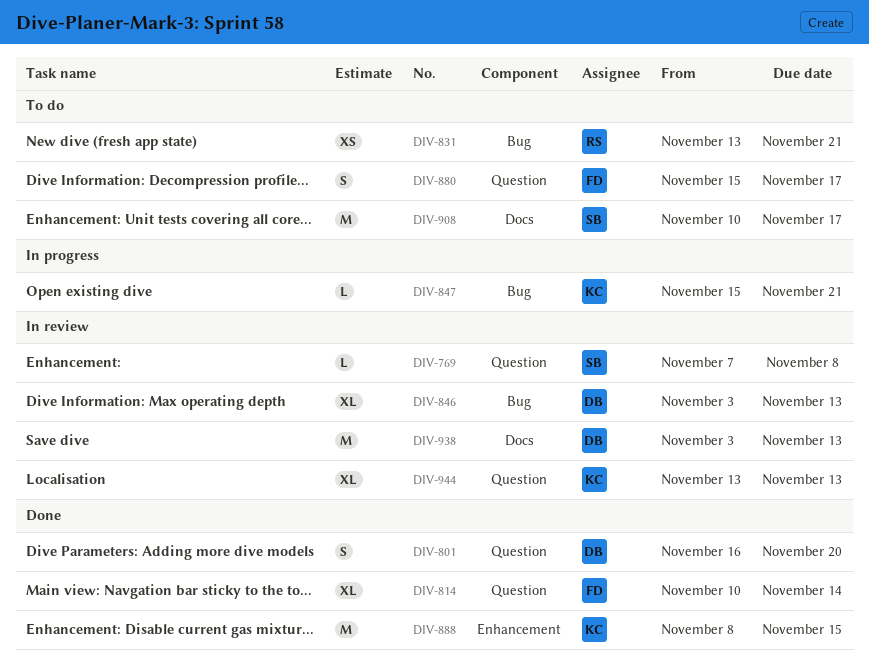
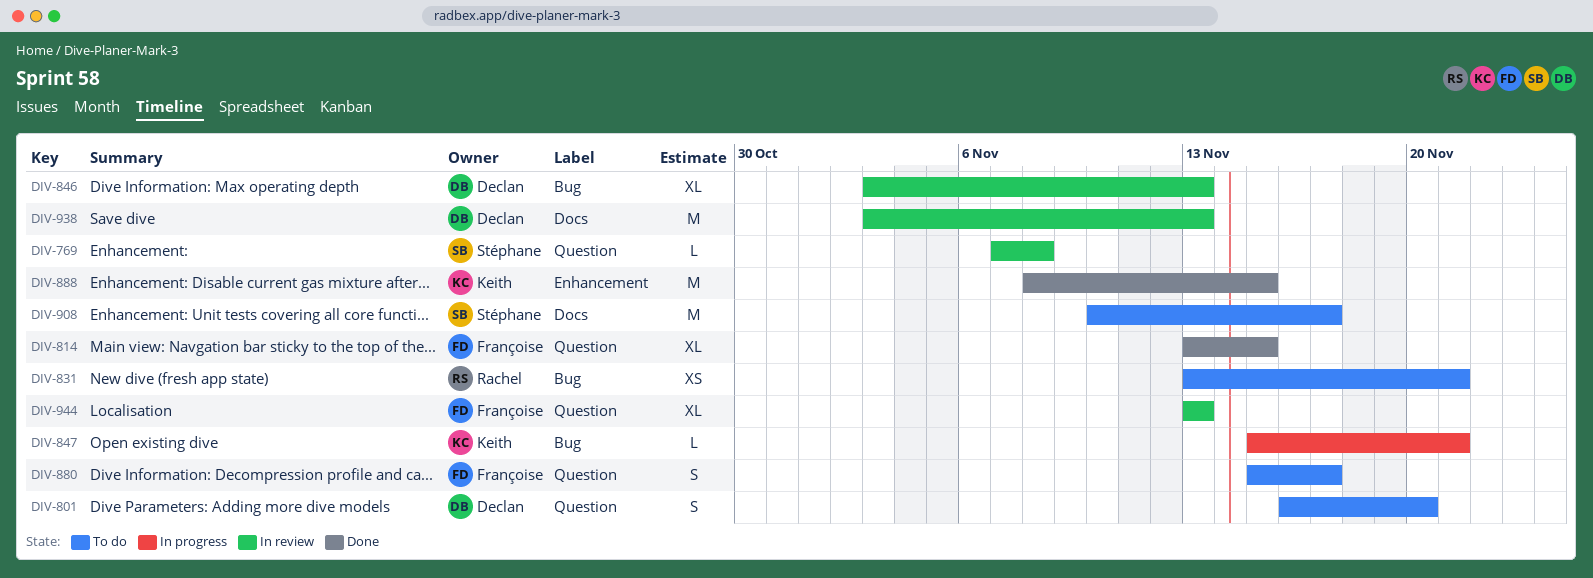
DIV-801, status: Done -> To do
DIV-814, start: Nov 10 -> Nov 13
DIV-814, due: Nov 14 -> Nov 15
DIV-944, owner: Keith -> Françoise

